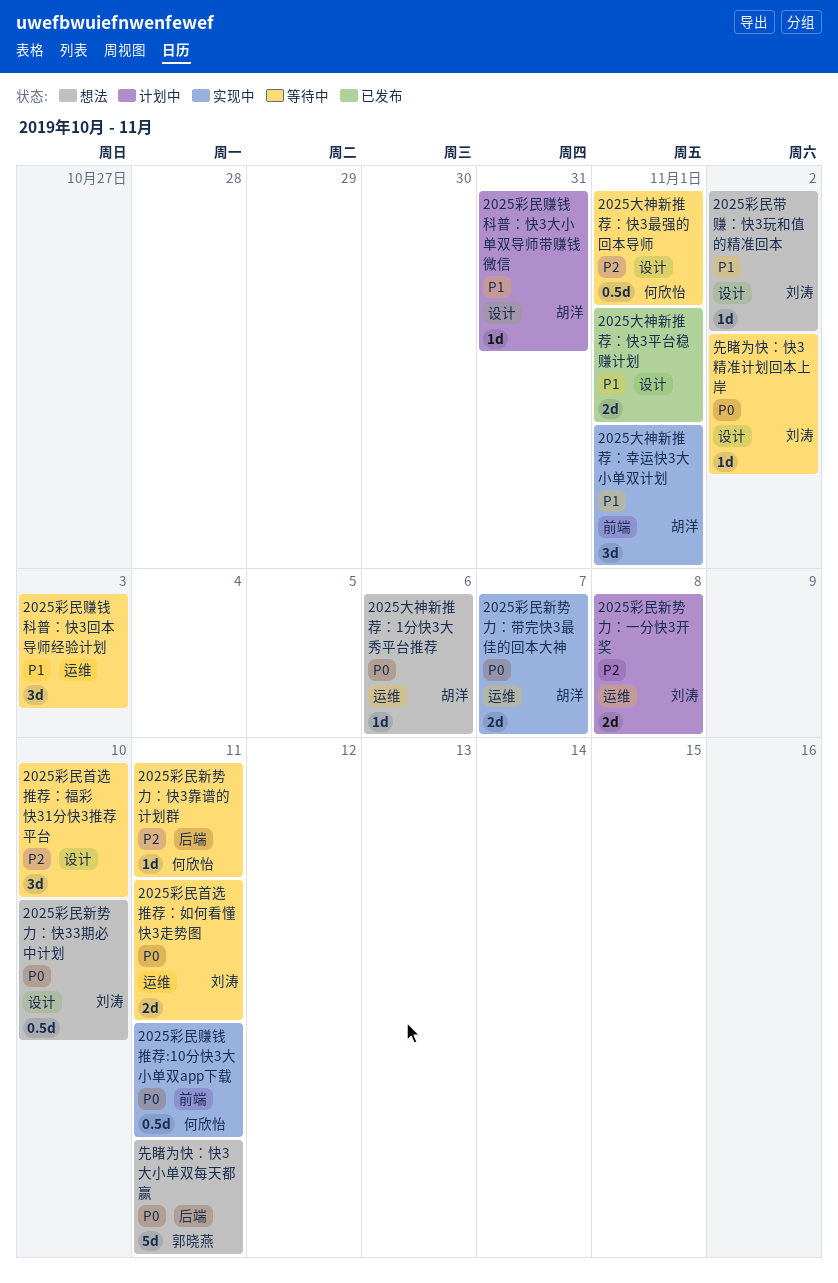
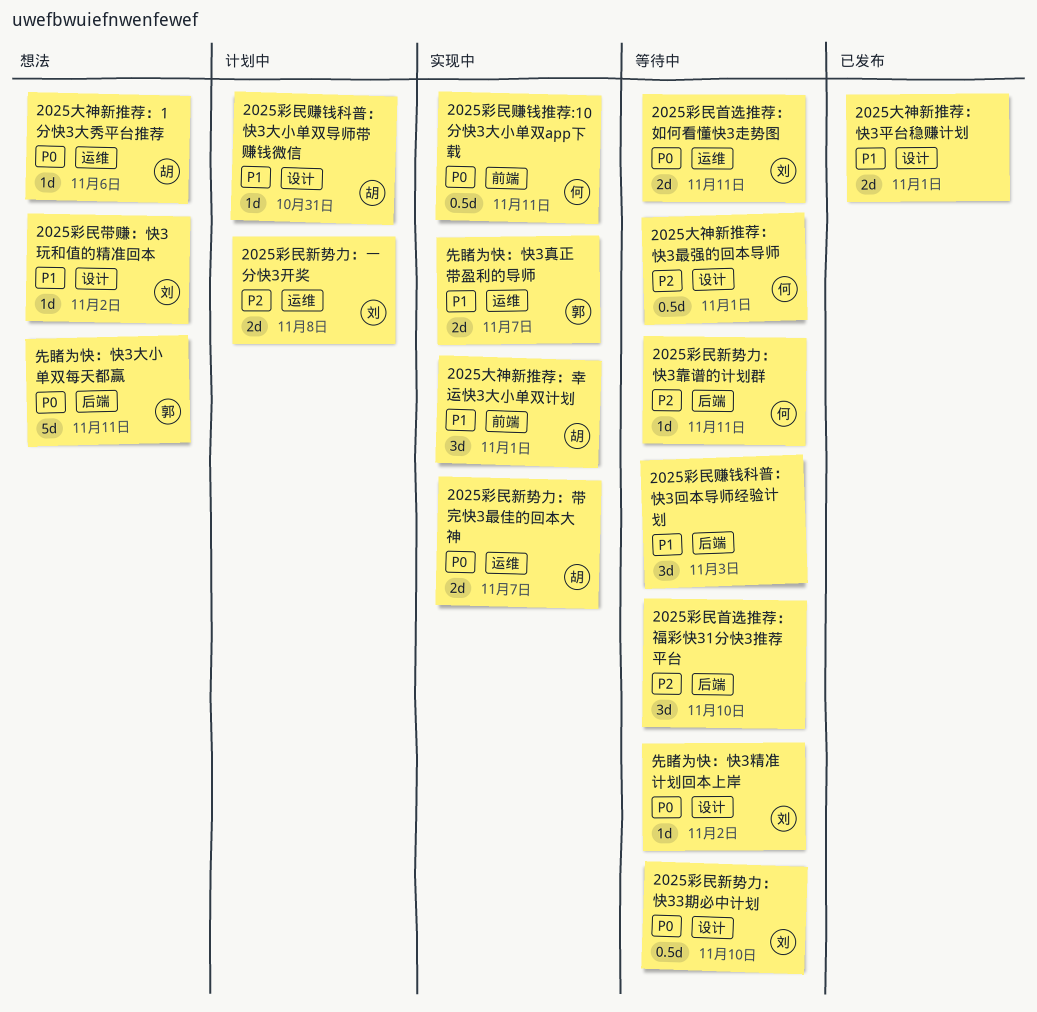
2025彩民新势力：快33期必中计划, status: 想法 -> 等待中
2025彩民赚钱科普：快3回本导师经验计划, label: 运维 -> 后端
2025彩民首选推荐：福彩快31分快3推荐平台, label: 设计 -> 后端
先睹为快：快3真正带盈利的导师: none -> present

